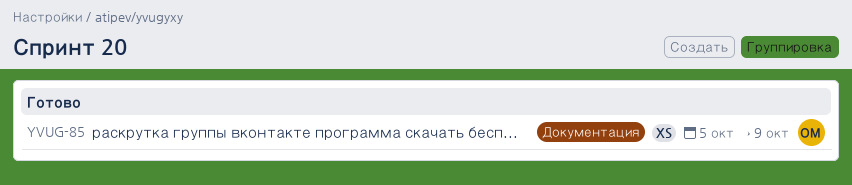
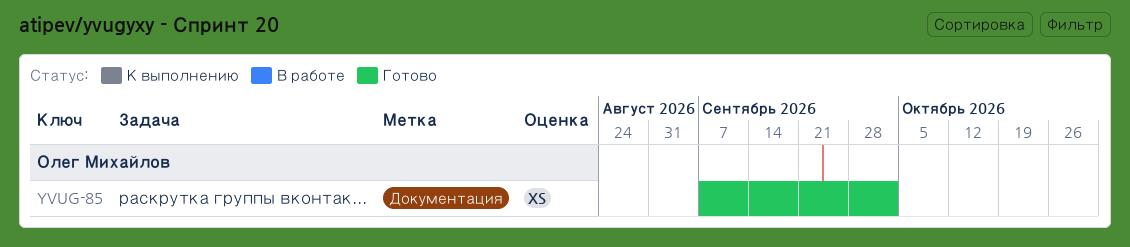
YVUG-85, start: Oct 5 -> Sep 7
YVUG-85, due: Oct 9 -> Oct 2

